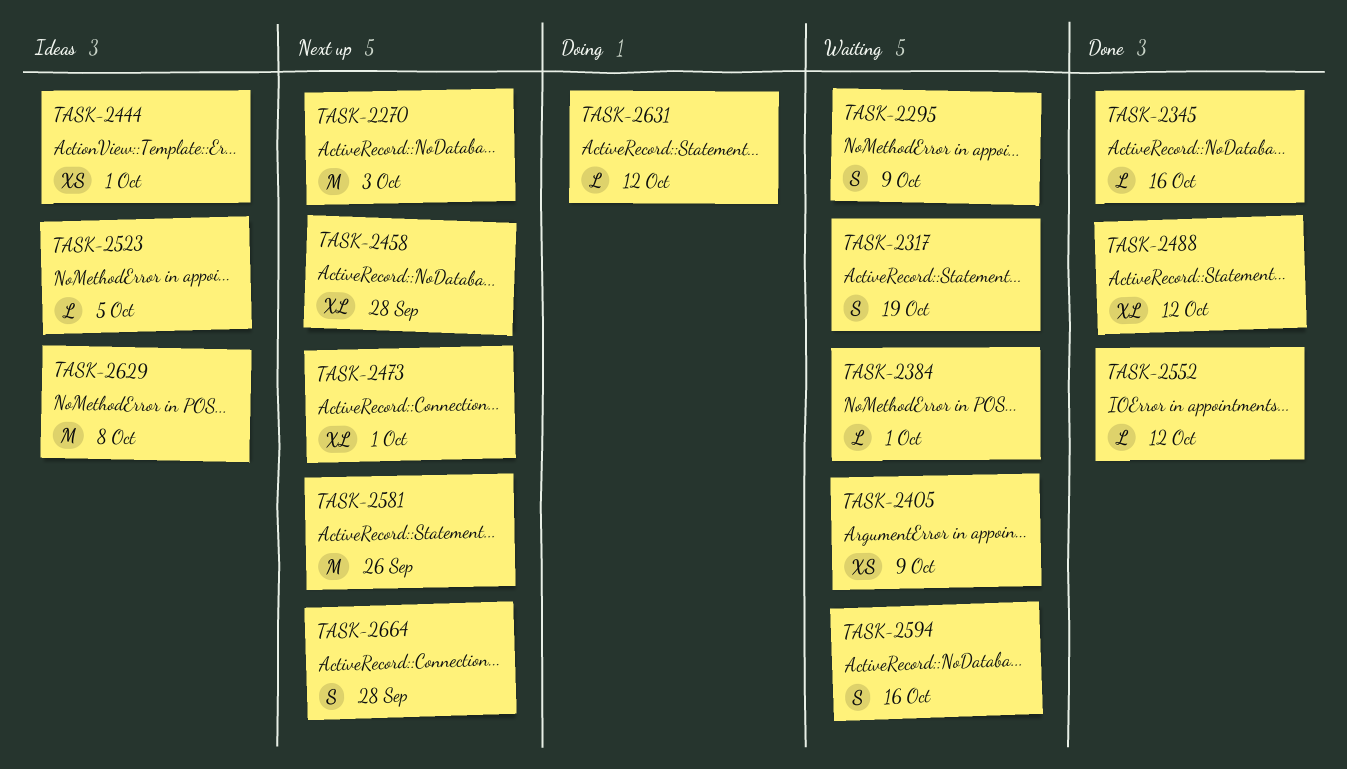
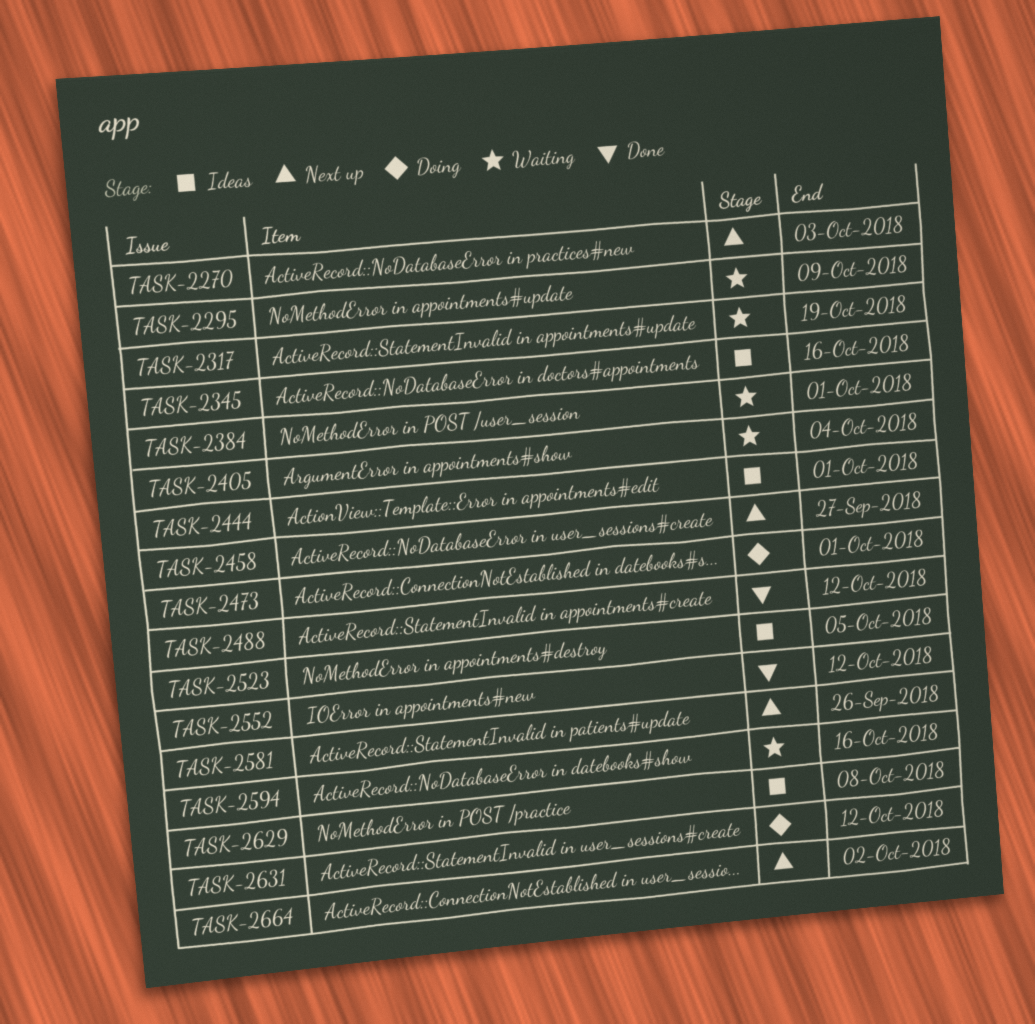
TASK-2345, status: Done -> Ideas
TASK-2405, due: Oct 9 -> Oct 4
TASK-2458, due: Sep 28 -> Sep 27
TASK-2473, status: Next up -> Doing
TASK-2664, due: Sep 28 -> Oct 2

